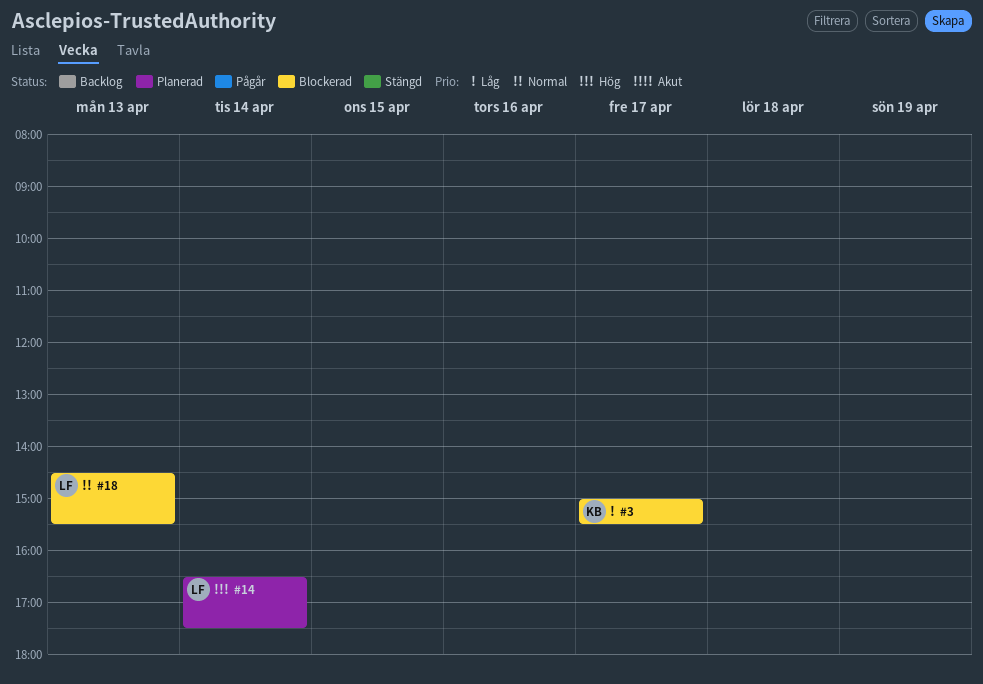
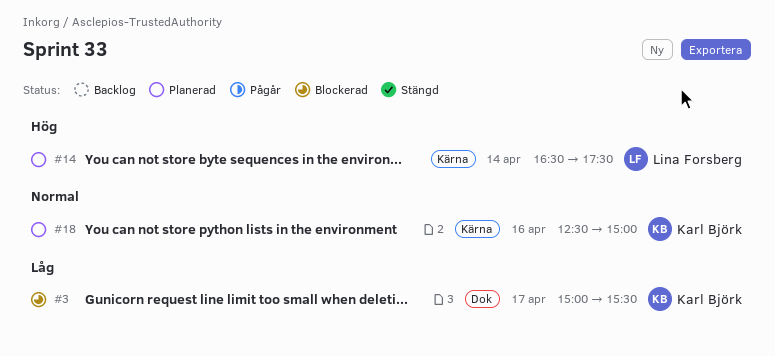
#18, status: Blockerad -> Planerad
#18, owner: Lina Forsberg -> Karl Björk
#18, day: Apr 13 -> Apr 16
#18, begins: 14:30 -> 12:30
#18, ends: 15:30 -> 15:00

